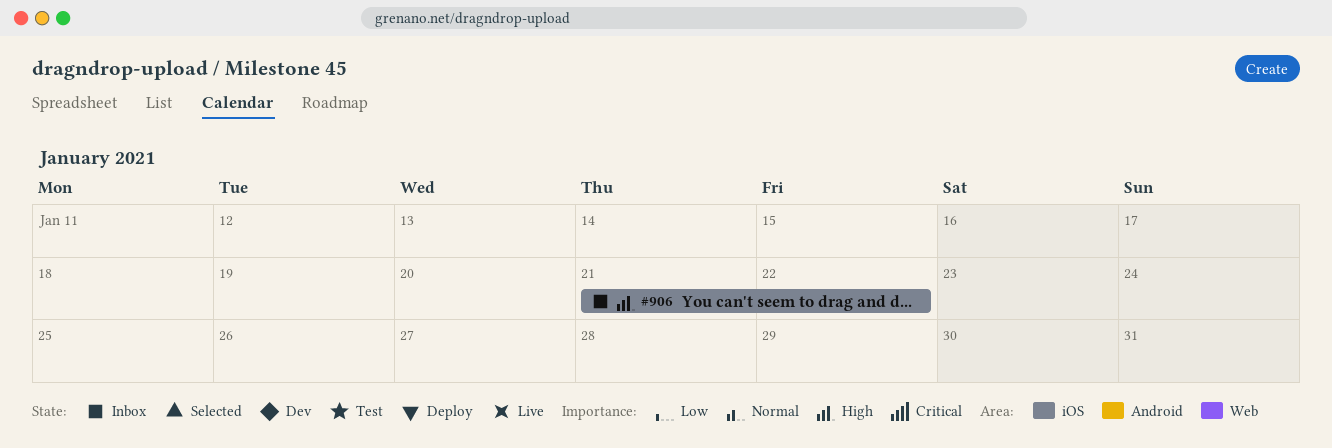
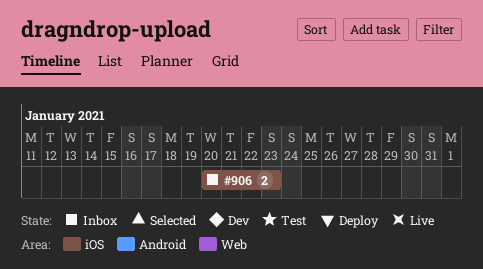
#906, start: Jan 21 -> Jan 20
#906, due: Jan 22 -> Jan 23

